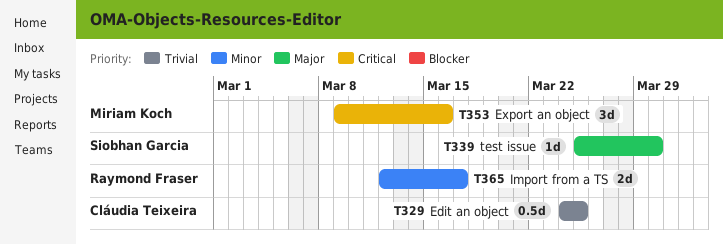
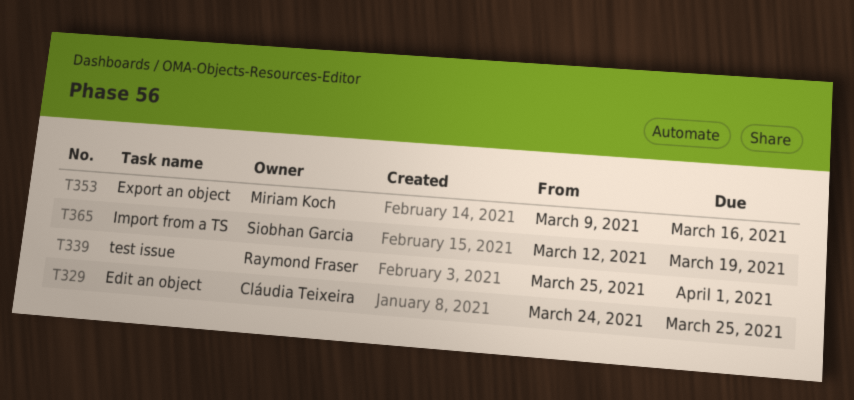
T339, owner: Siobhan Garcia -> Raymond Fraser
T339, due: Mar 30 -> Apr 1
T365, owner: Raymond Fraser -> Siobhan Garcia
T365, due: Mar 17 -> Mar 19

